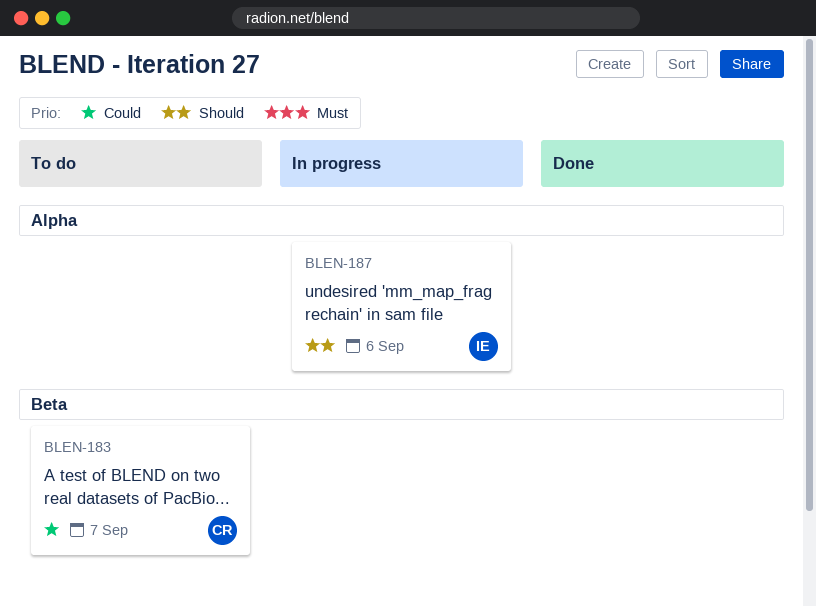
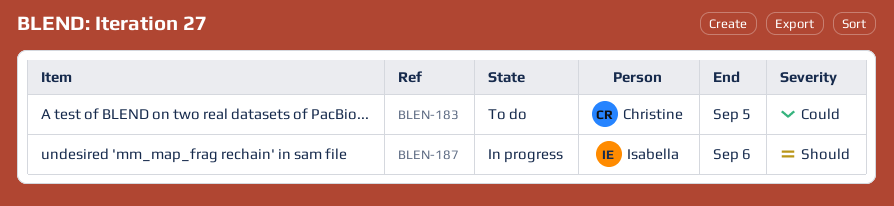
BLEN-183, due: Sep 7 -> Sep 5

